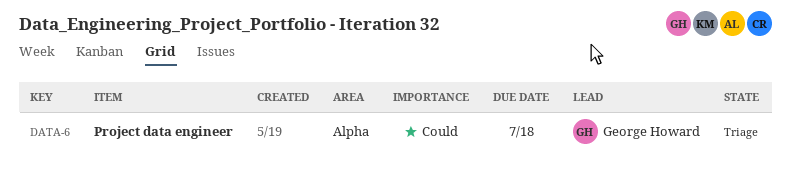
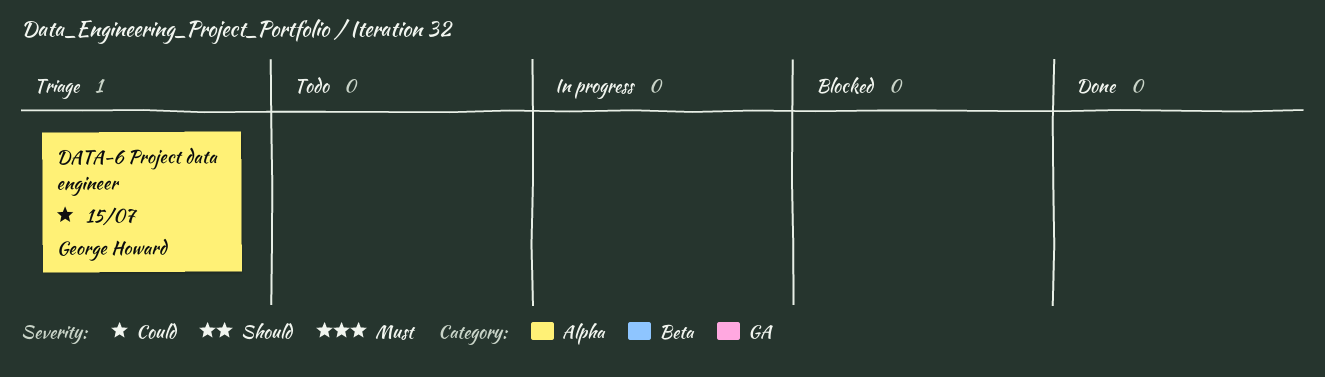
DATA-6, due: Jul 18 -> Jul 15

